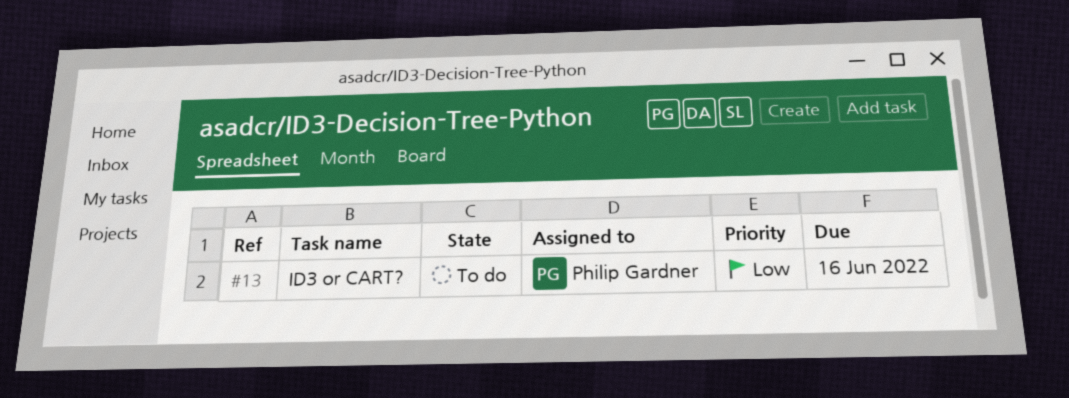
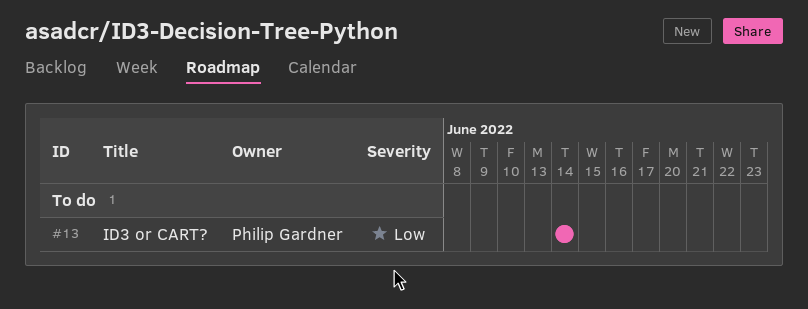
#13, due: Jun 16 -> Jun 14

